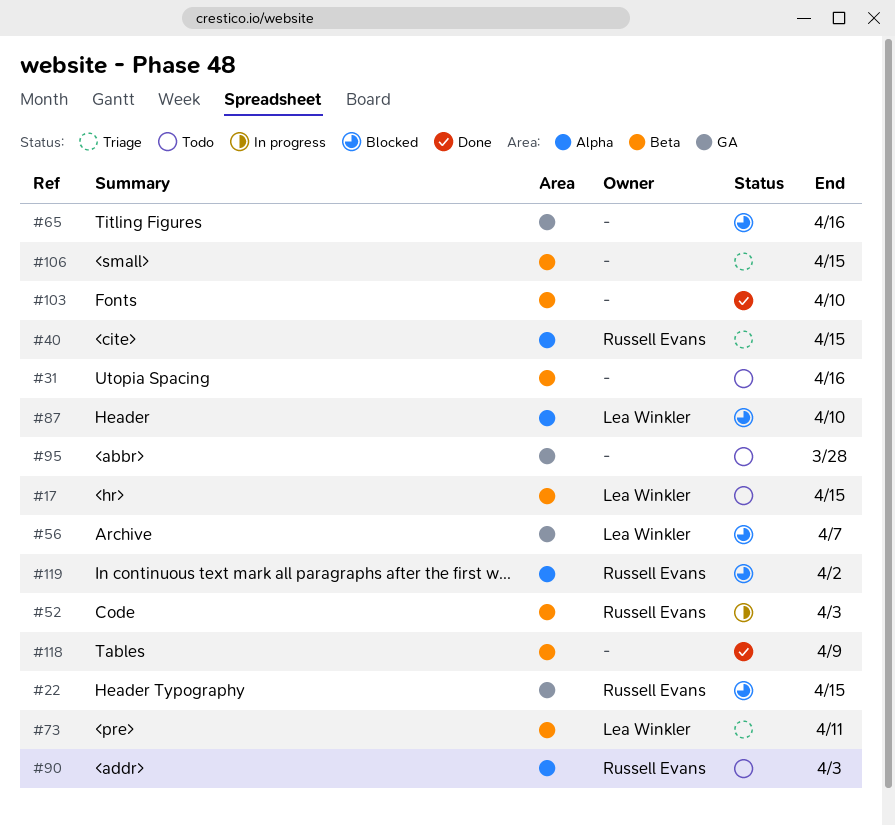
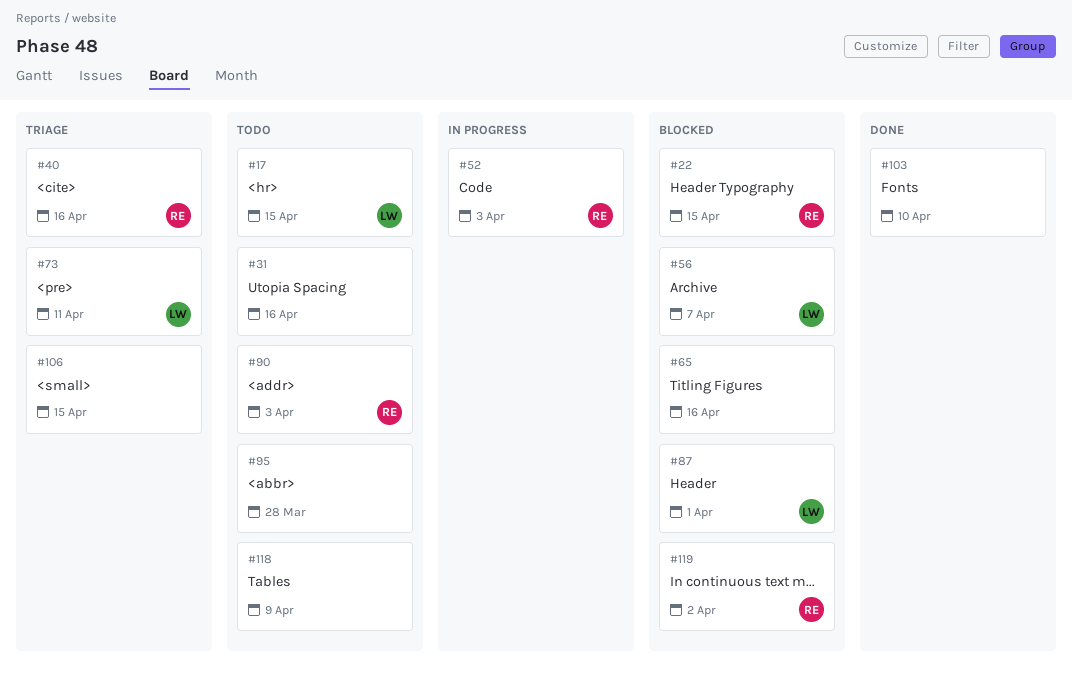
#40, due: Apr 15 -> Apr 16
#87, due: Apr 10 -> Apr 1
#118, status: Done -> Todo

